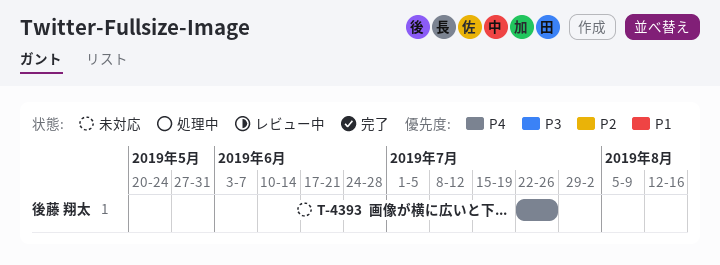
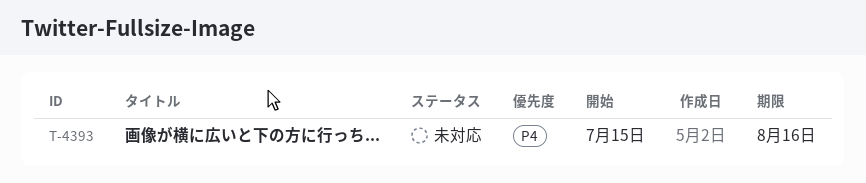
T-4393, start: Jul 22 -> Jul 15
T-4393, due: Jul 26 -> Aug 16

